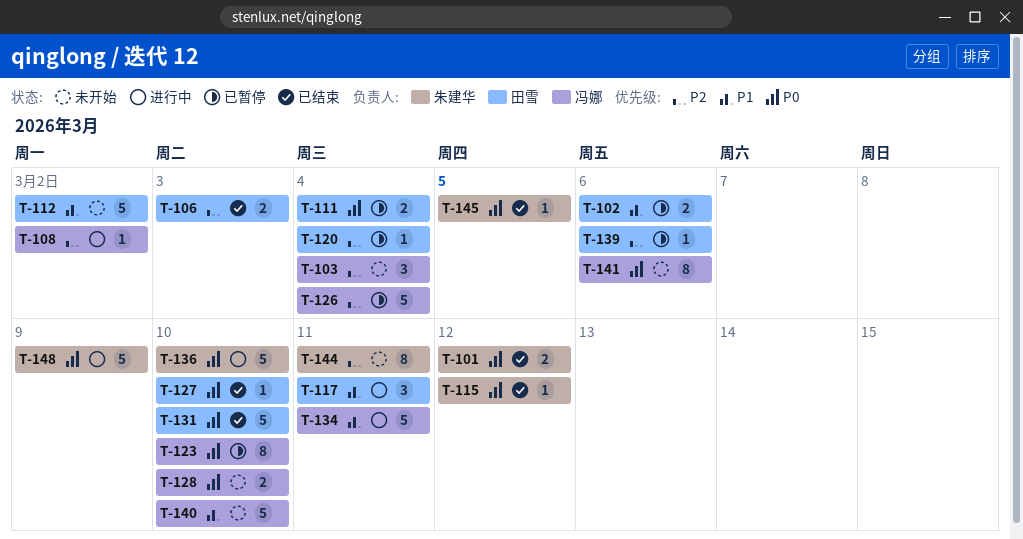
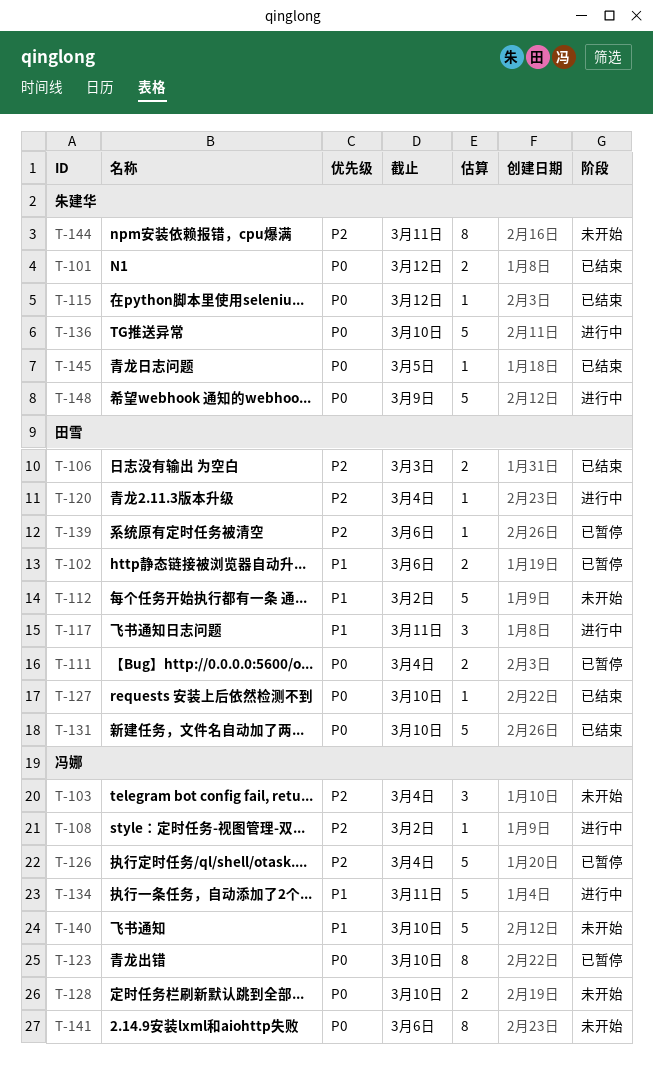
T-120, status: 已暂停 -> 进行中

